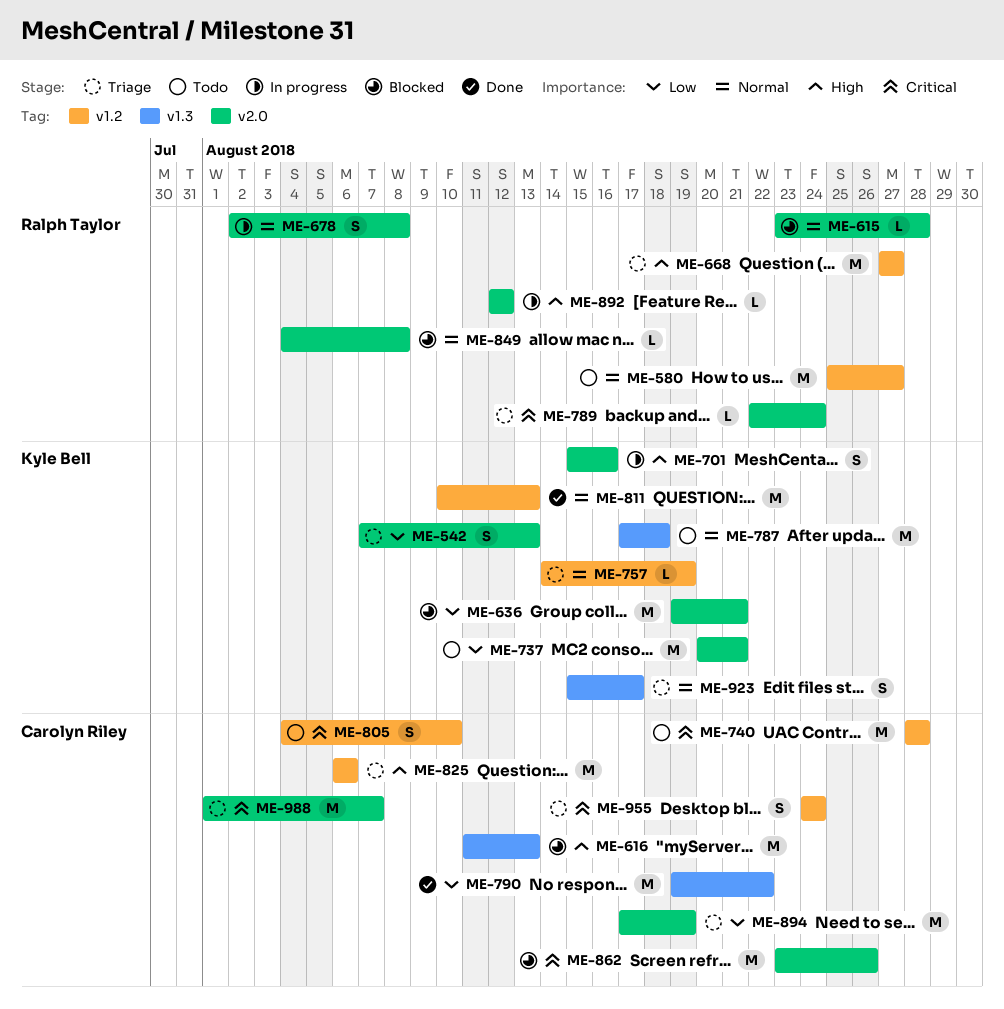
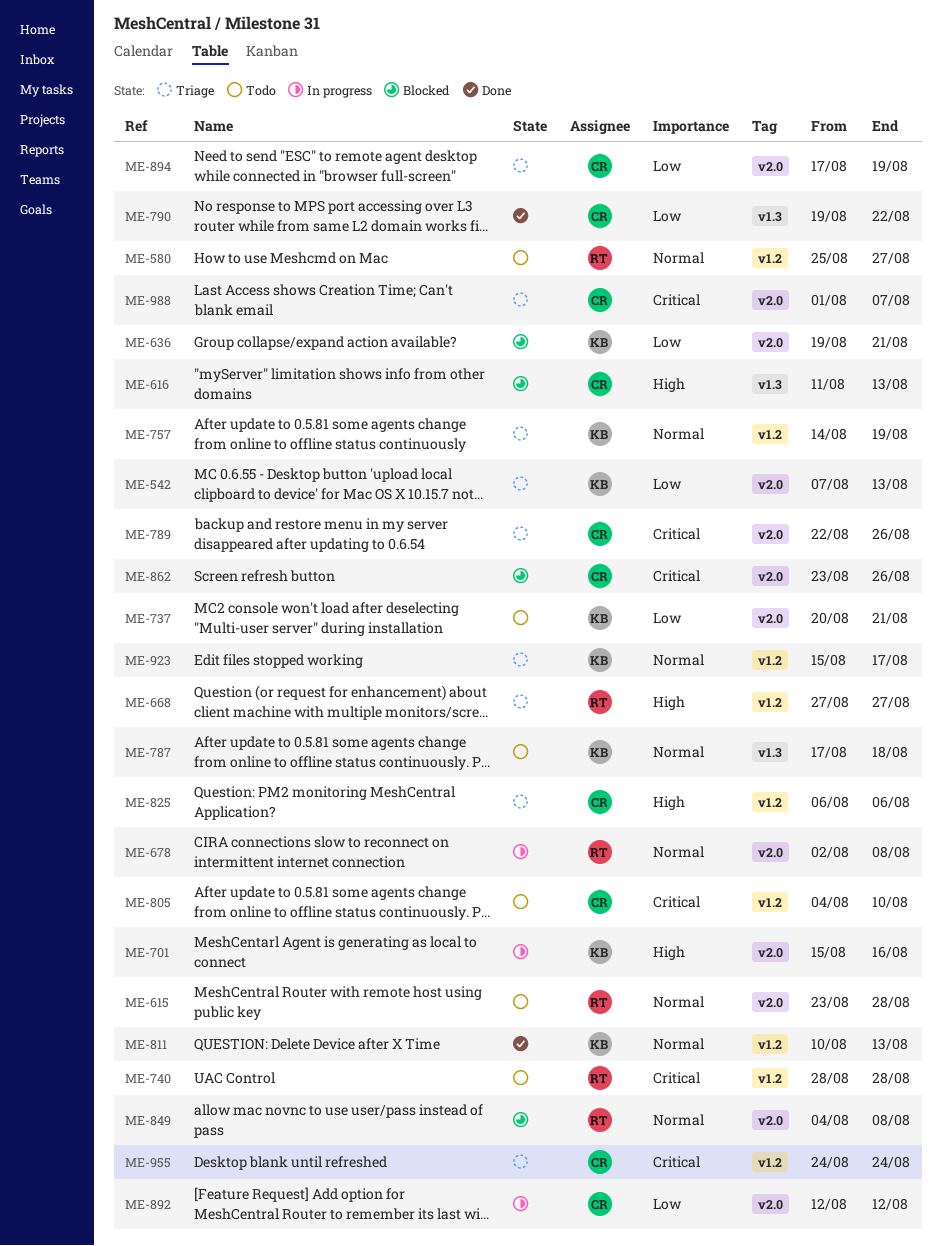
ME-615, status: Blocked -> Todo
ME-740, owner: Carolyn Riley -> Ralph Taylor
ME-789, owner: Ralph Taylor -> Carolyn Riley
ME-789, due: Aug 24 -> Aug 26
ME-892, owner: Ralph Taylor -> Carolyn Riley
ME-892, priority: High -> Low
ME-923, label: v1.3 -> v1.2

